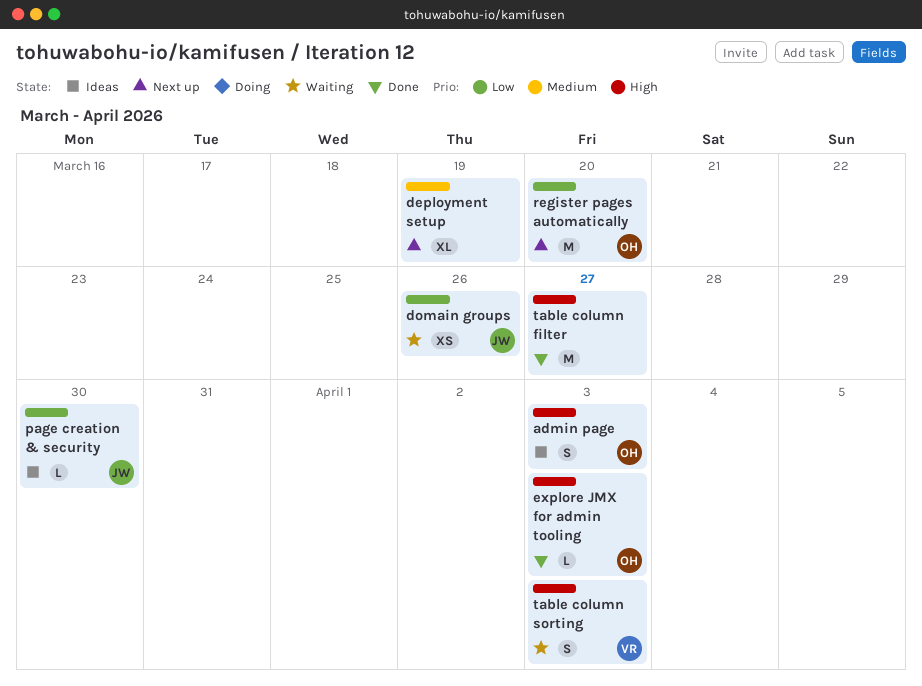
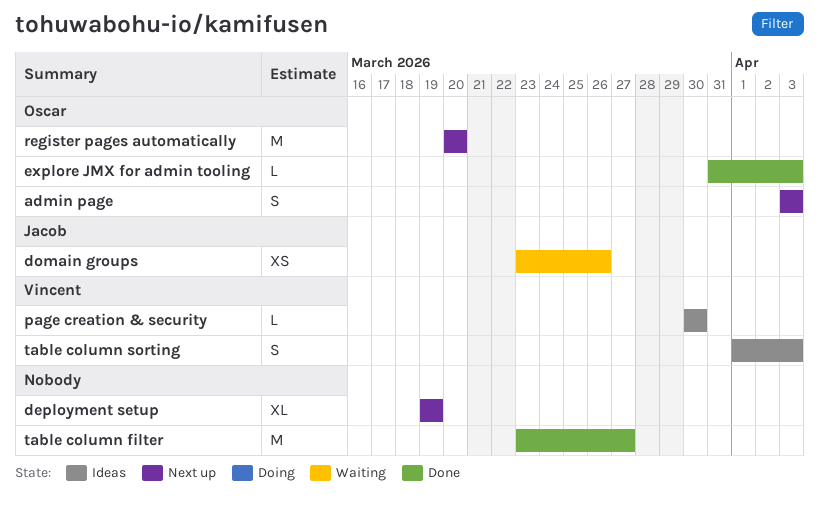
admin page, status: Ideas -> Next up
page creation & security, owner: Jacob -> Vincent
table column sorting, status: Waiting -> Ideas

